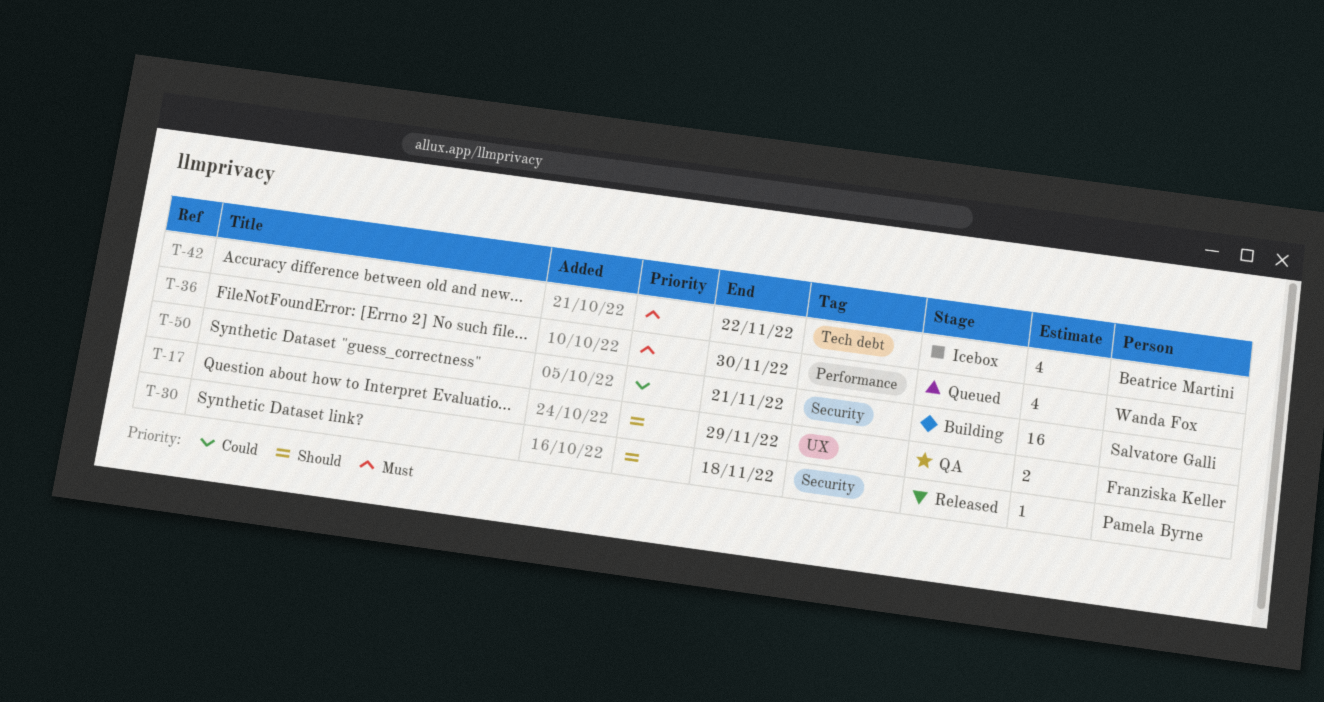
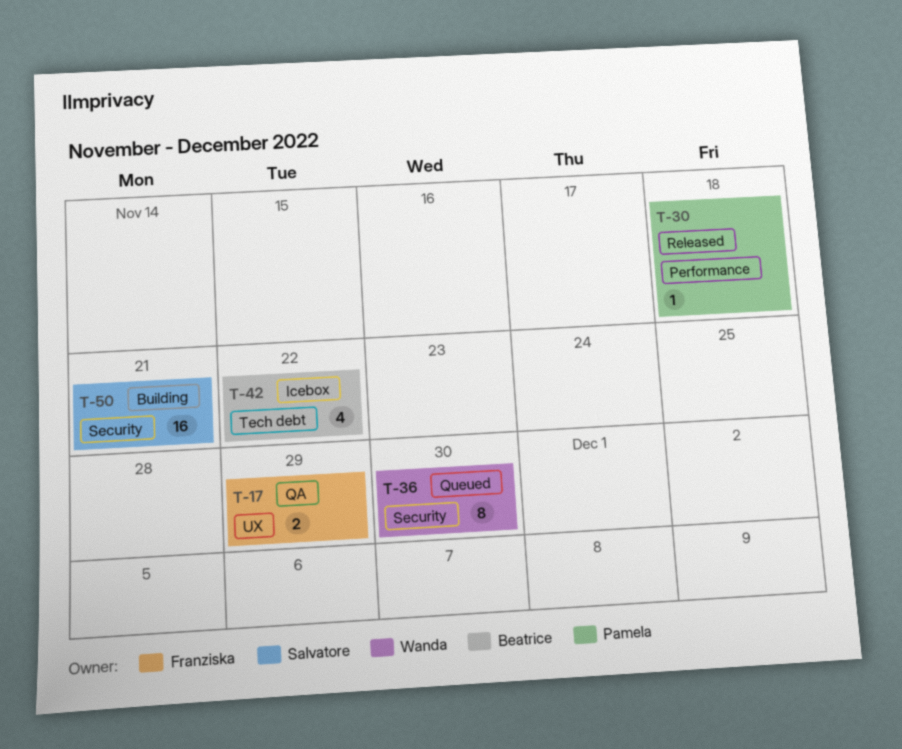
T-30, label: Security -> Performance
T-36, label: Performance -> Security
T-36, estimate: 4 -> 8

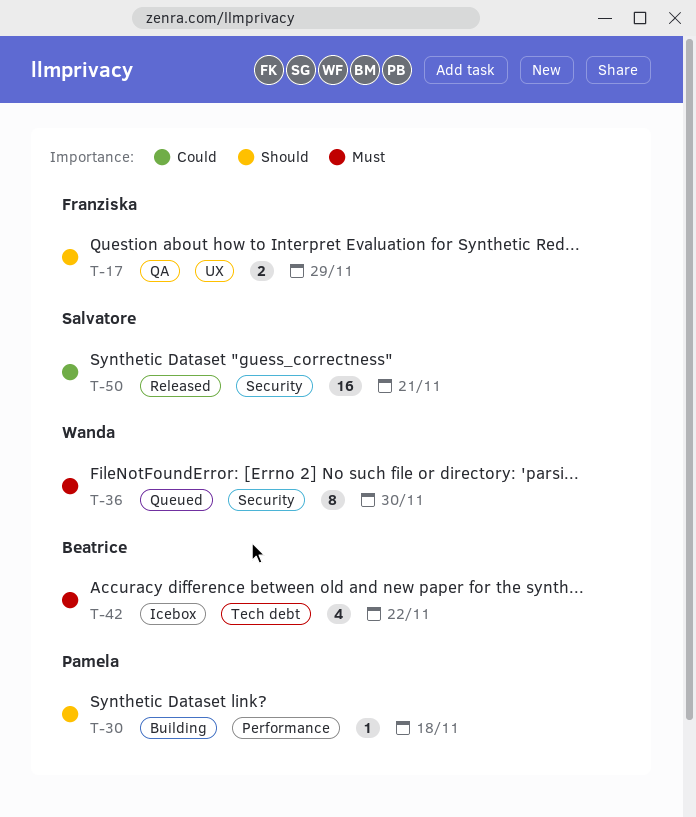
T-30, status: Released -> Building
T-50, status: Building -> Released

